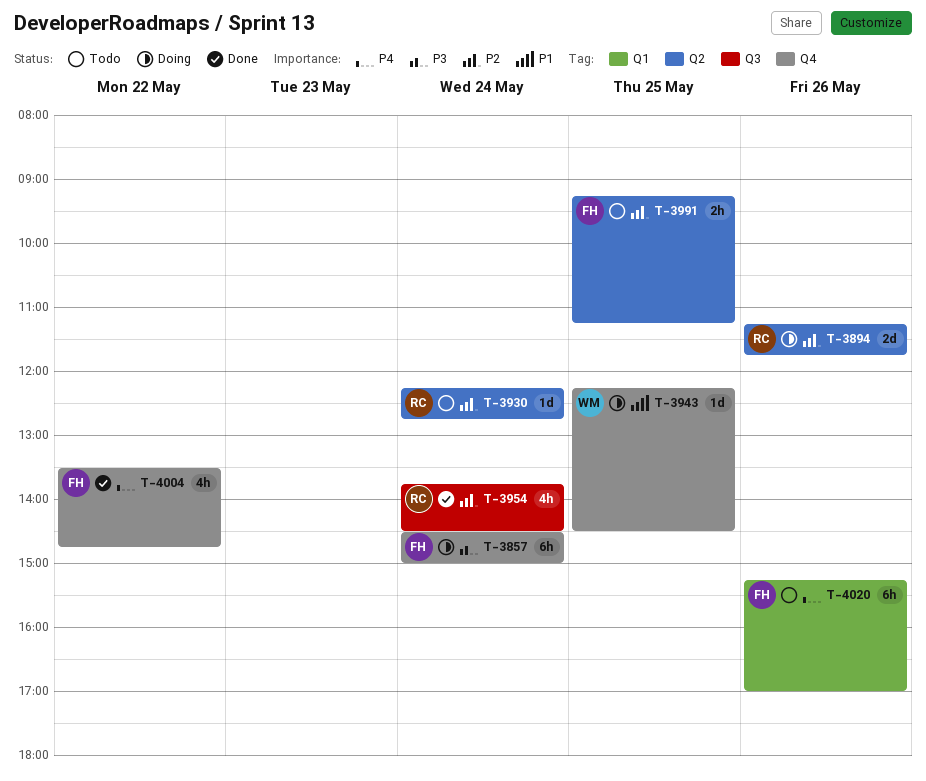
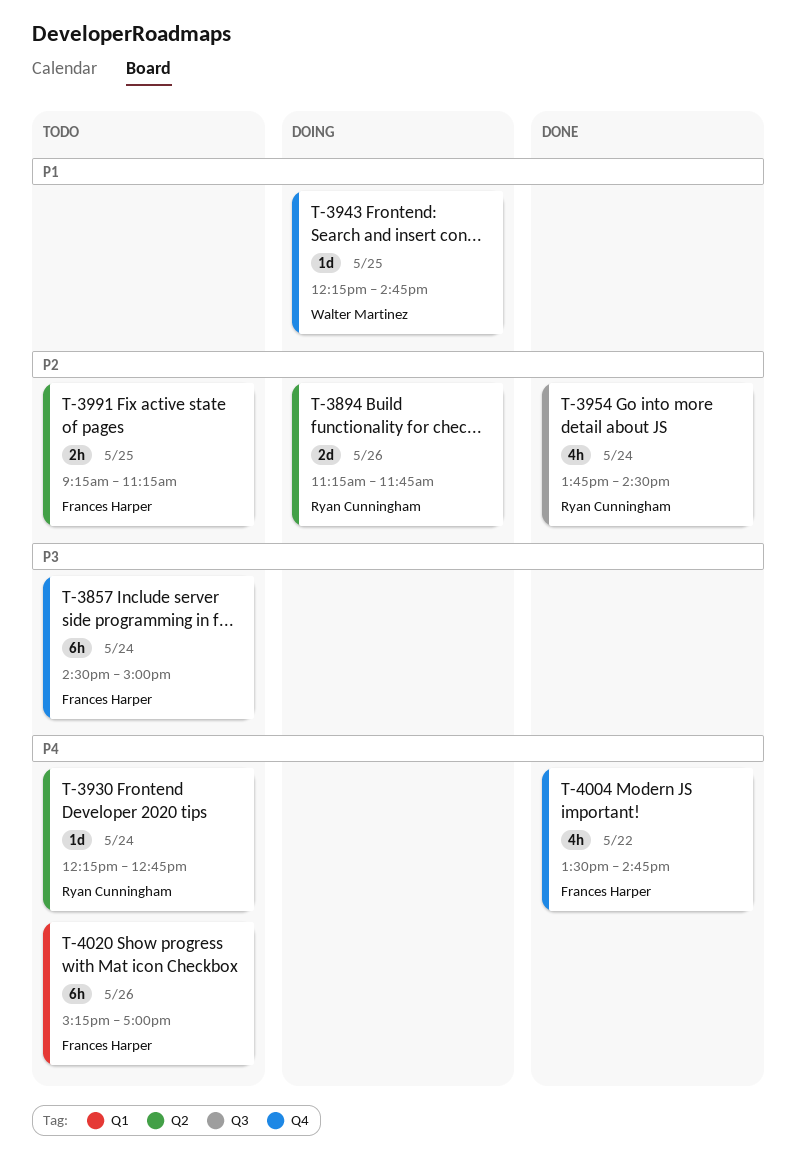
T-3857, status: Doing -> Todo
T-3930, priority: P2 -> P4
T-3943, ends: 14:30 -> 14:45

